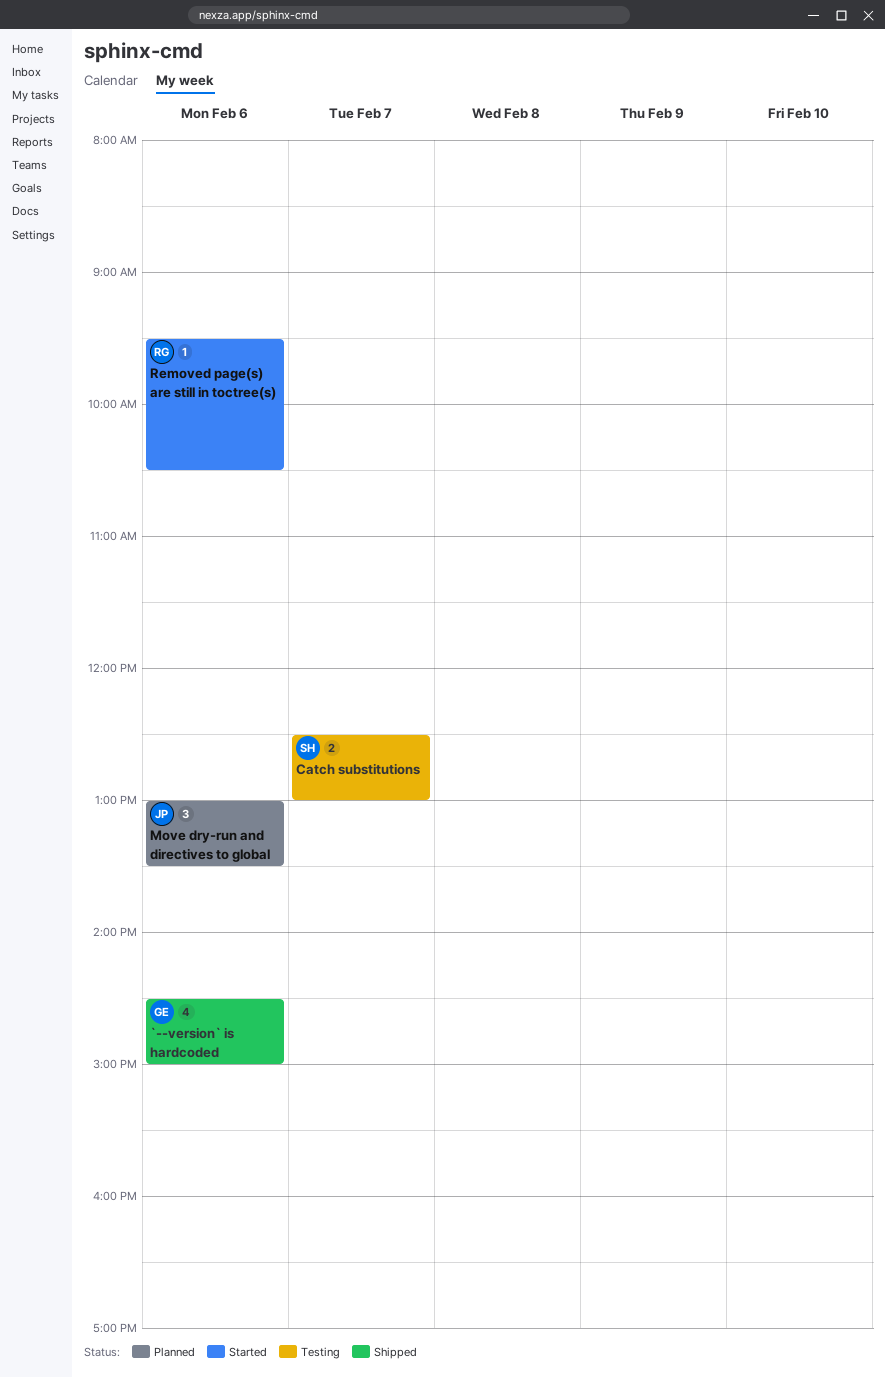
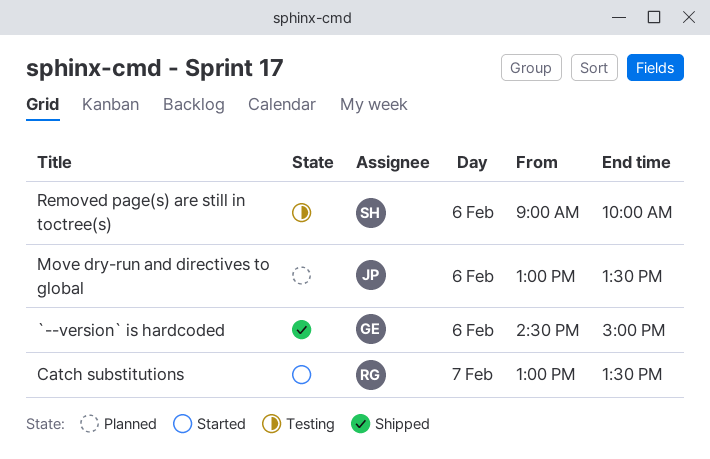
Catch substitutions, status: Testing -> Started
Catch substitutions, owner: SH -> RG
Catch substitutions, begins: 12:30 -> 13:00
Catch substitutions, ends: 13:00 -> 13:30
Removed page(s) are still in toctree(s), status: Started -> Testing
Removed page(s) are still in toctree(s), owner: RG -> SH
Removed page(s) are still in toctree(s), begins: 09:30 -> 09:00
Removed page(s) are still in toctree(s), ends: 10:30 -> 10:00

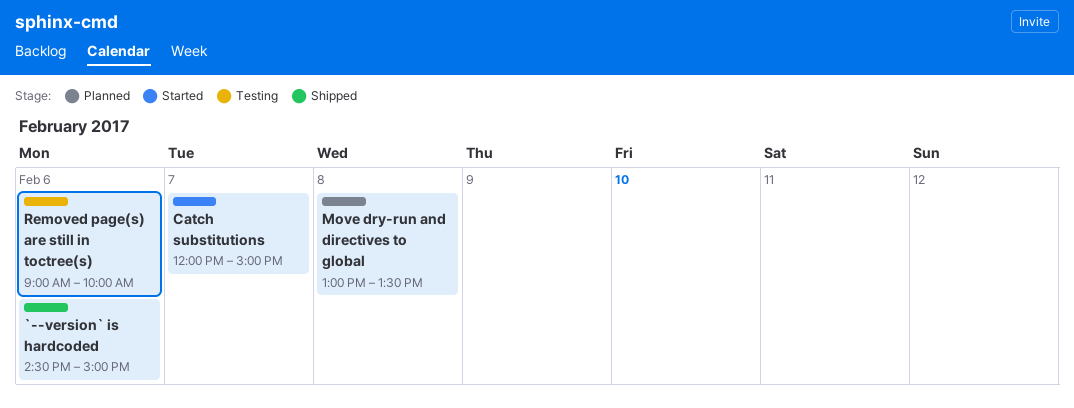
Catch substitutions, begins: 13:00 -> 12:00
Catch substitutions, ends: 13:30 -> 15:00
Move dry-run and directives to global, day: Feb 6 -> Feb 8

